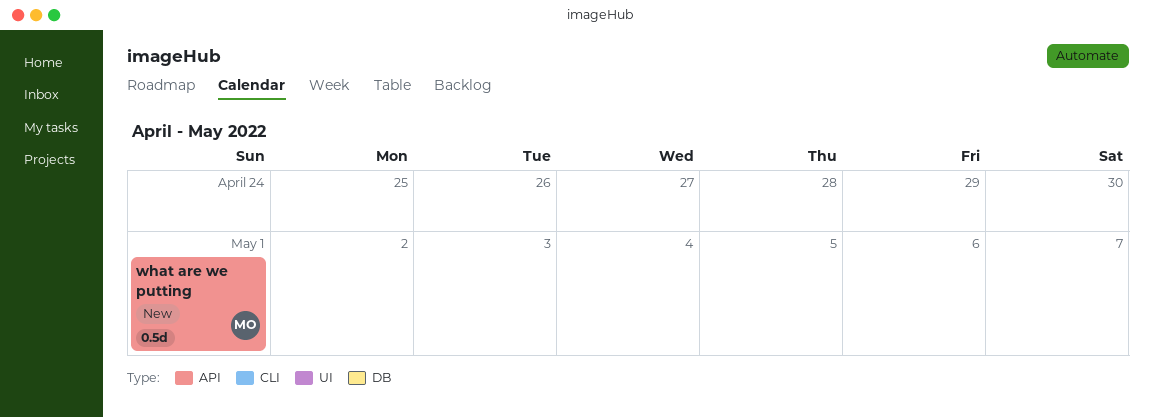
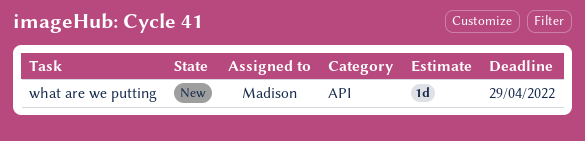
what are we putting, estimate: 0.5d -> 1d
what are we putting, due: May 1 -> Apr 29

